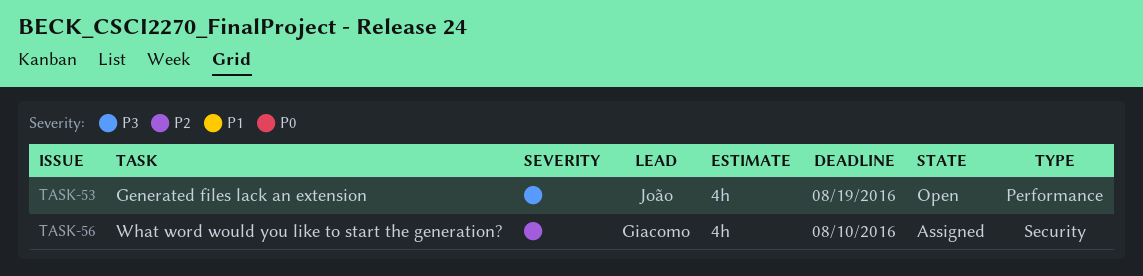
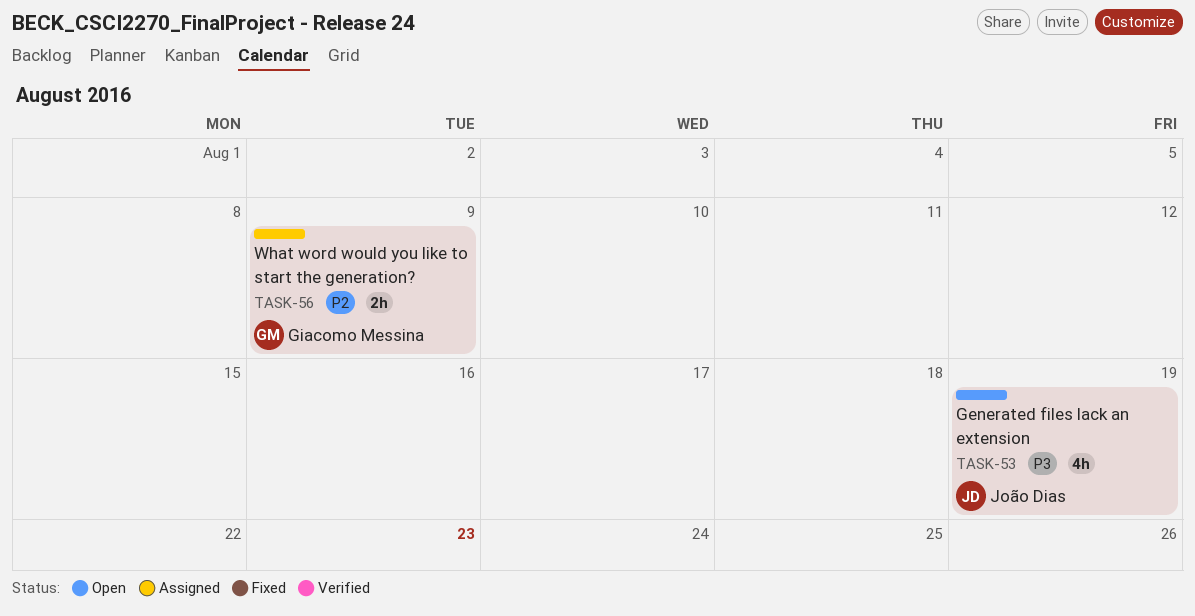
TASK-56, estimate: 4h -> 2h
TASK-56, due: Aug 10 -> Aug 9

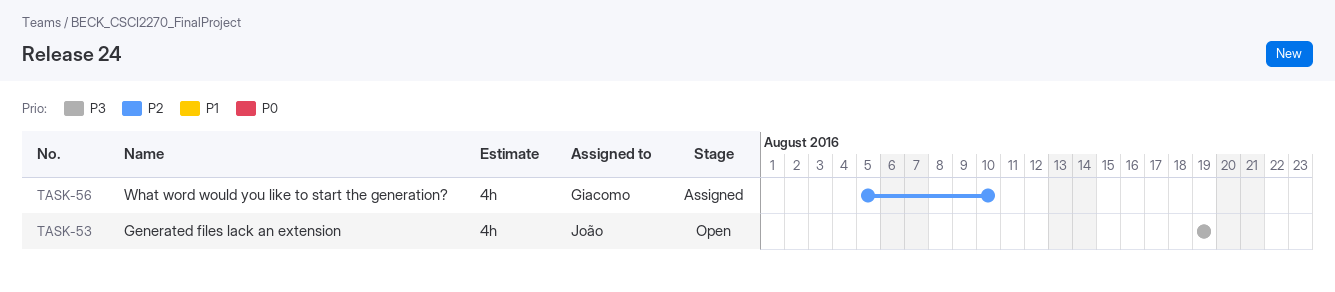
TASK-56, estimate: 2h -> 4h
TASK-56, due: Aug 9 -> Aug 10

